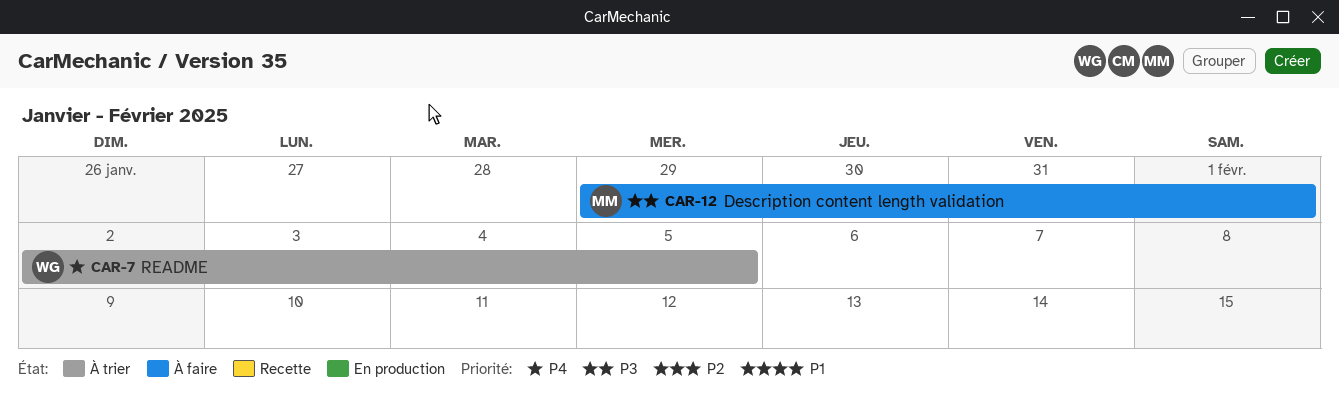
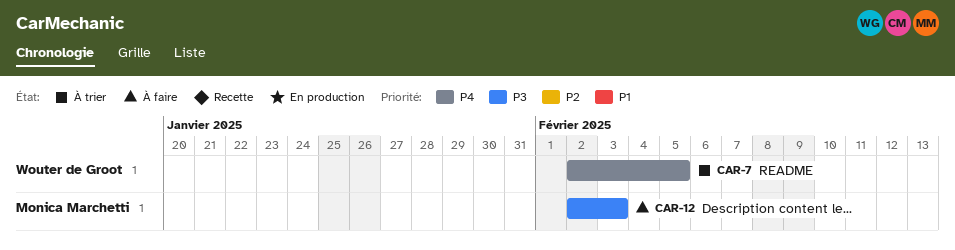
CAR-12, start: Jan 29 -> Feb 2
CAR-12, due: Feb 1 -> Feb 3

